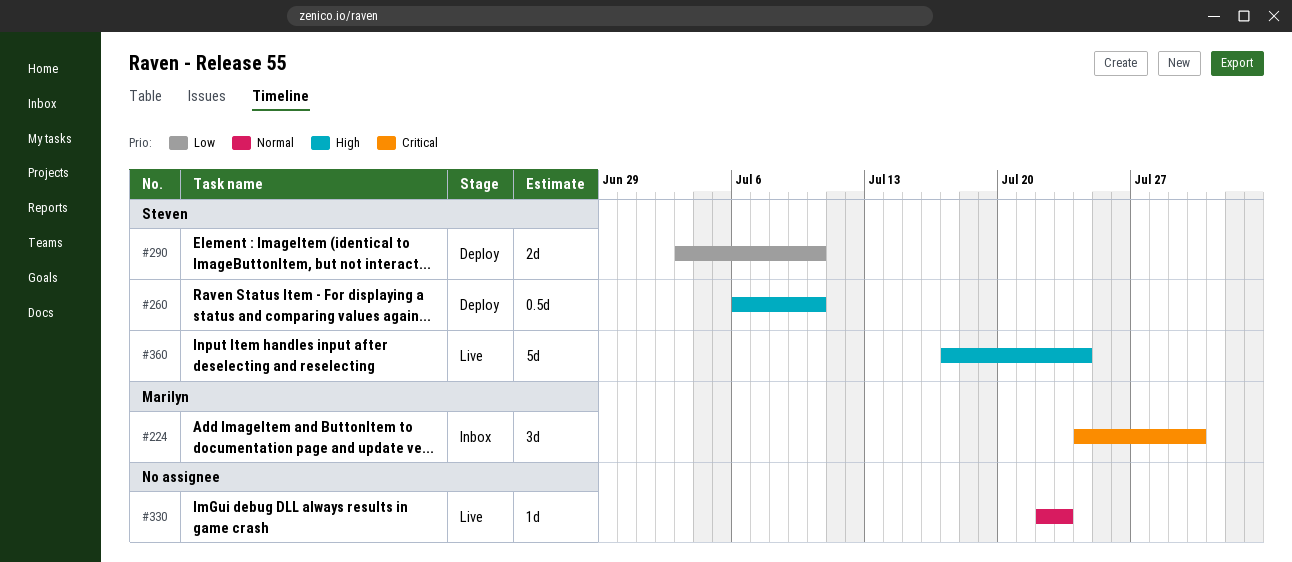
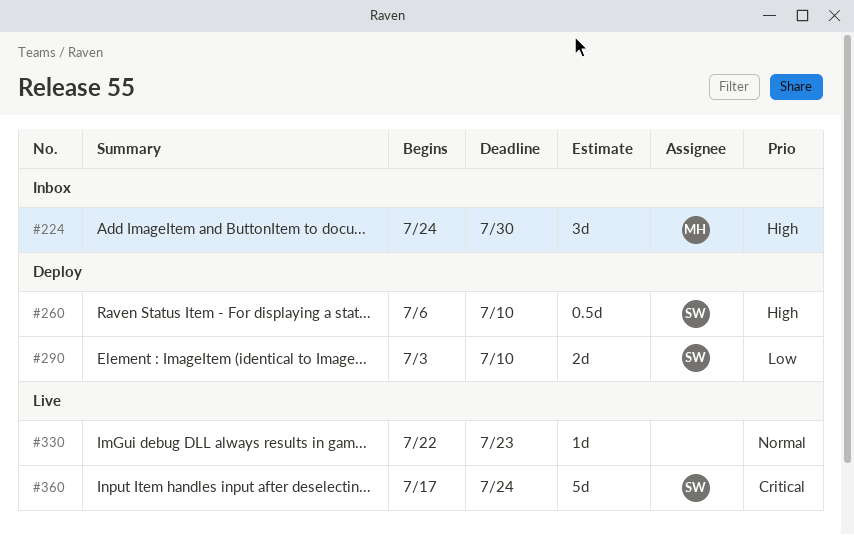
#224, priority: Critical -> High
#360, priority: High -> Critical

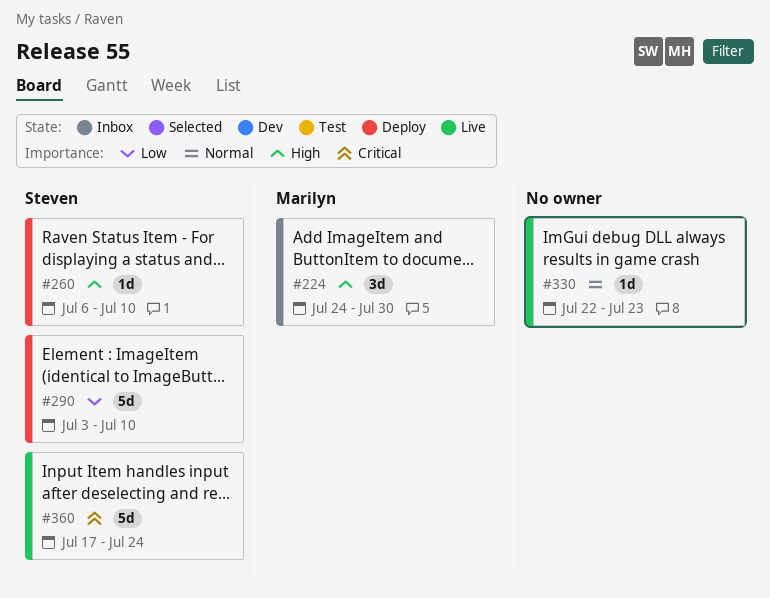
#260, estimate: 0.5d -> 1d
#290, estimate: 2d -> 5d

